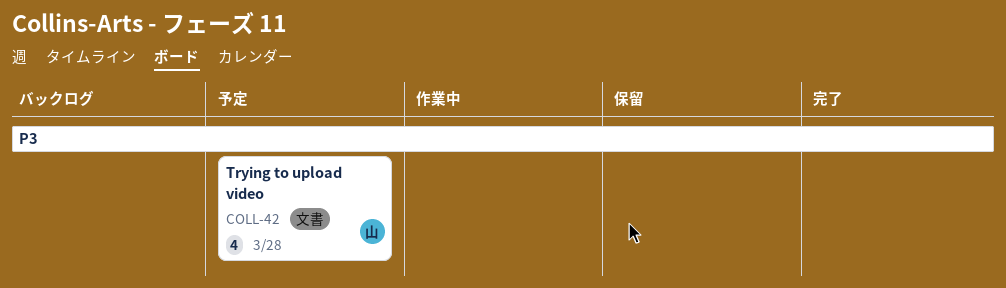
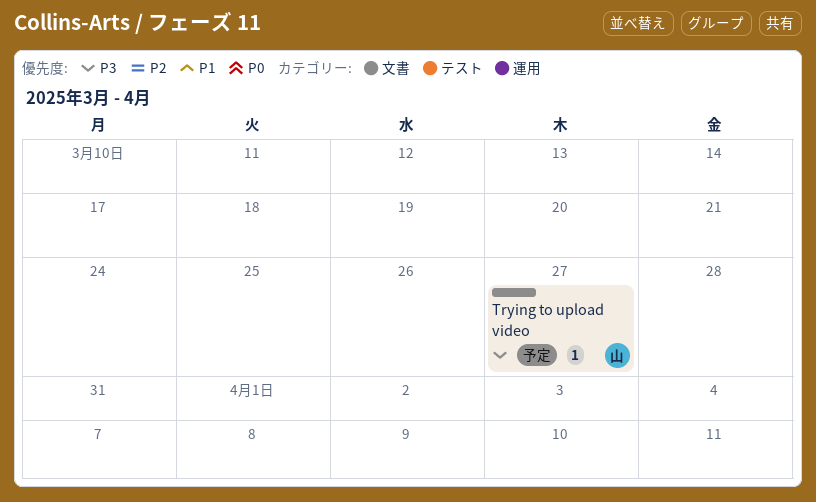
Trying to upload video, estimate: 4 -> 1
Trying to upload video, due: Mar 28 -> Mar 27

